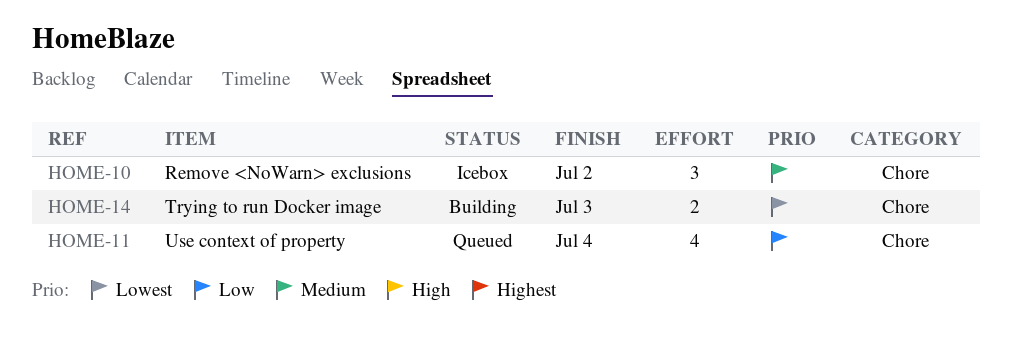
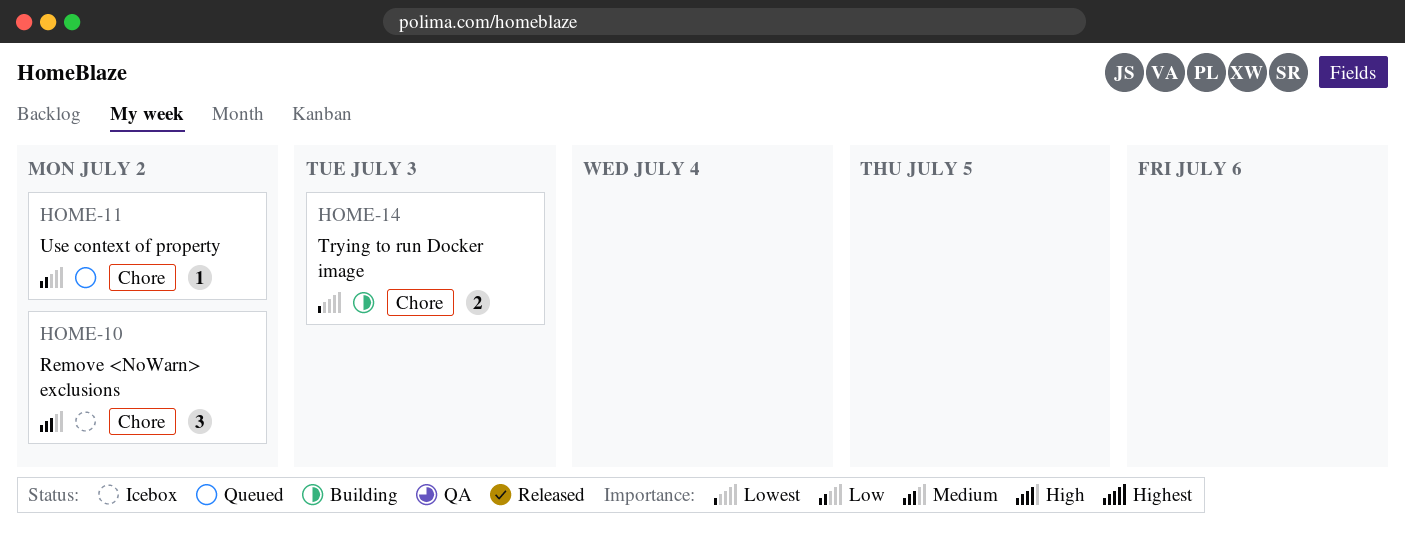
HOME-11, estimate: 4 -> 1
HOME-11, due: Jul 4 -> Jul 2

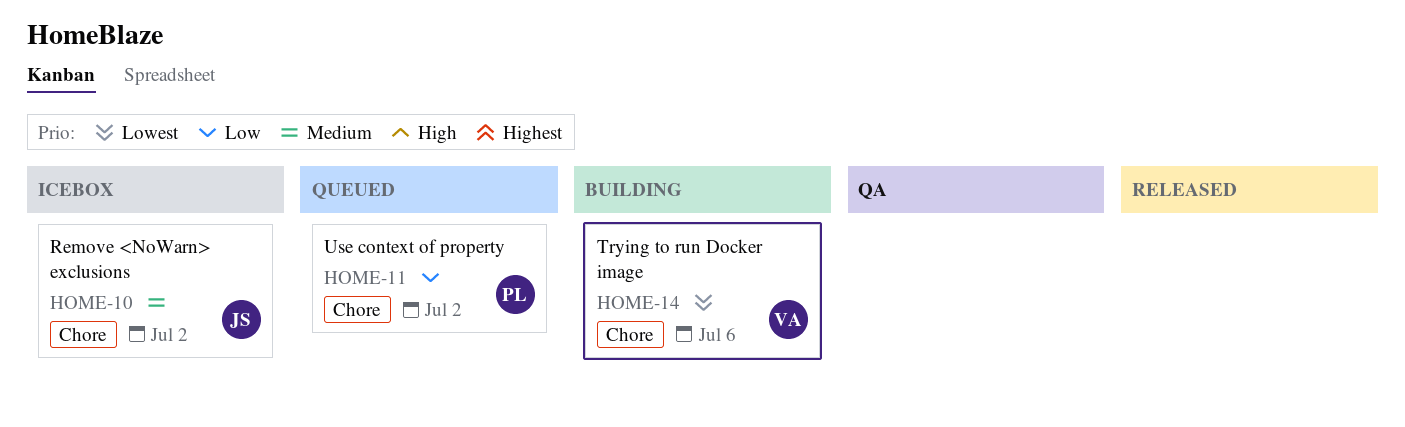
HOME-14, due: Jul 3 -> Jul 6

